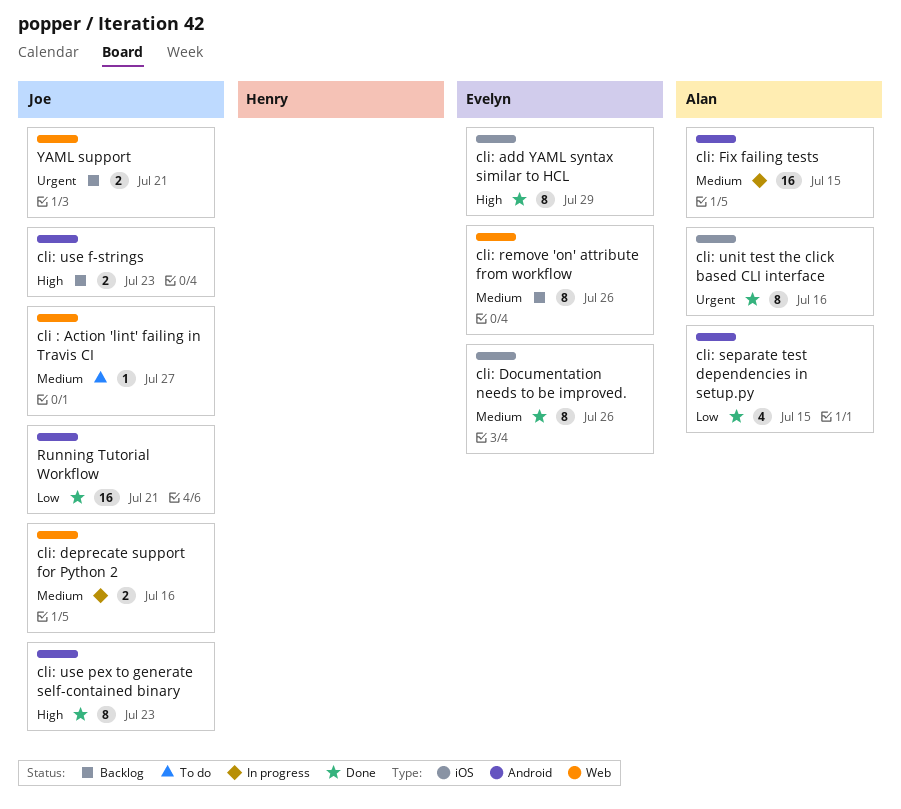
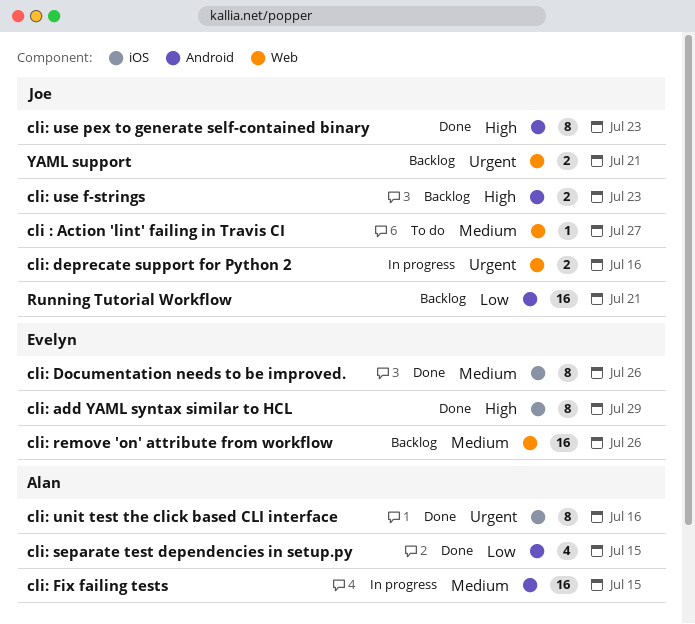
cli: deprecate support for Python 2, priority: Medium -> Urgent
cli: remove 'on' attribute from workflow, estimate: 8 -> 16
Running Tutorial Workflow, status: Done -> Backlog

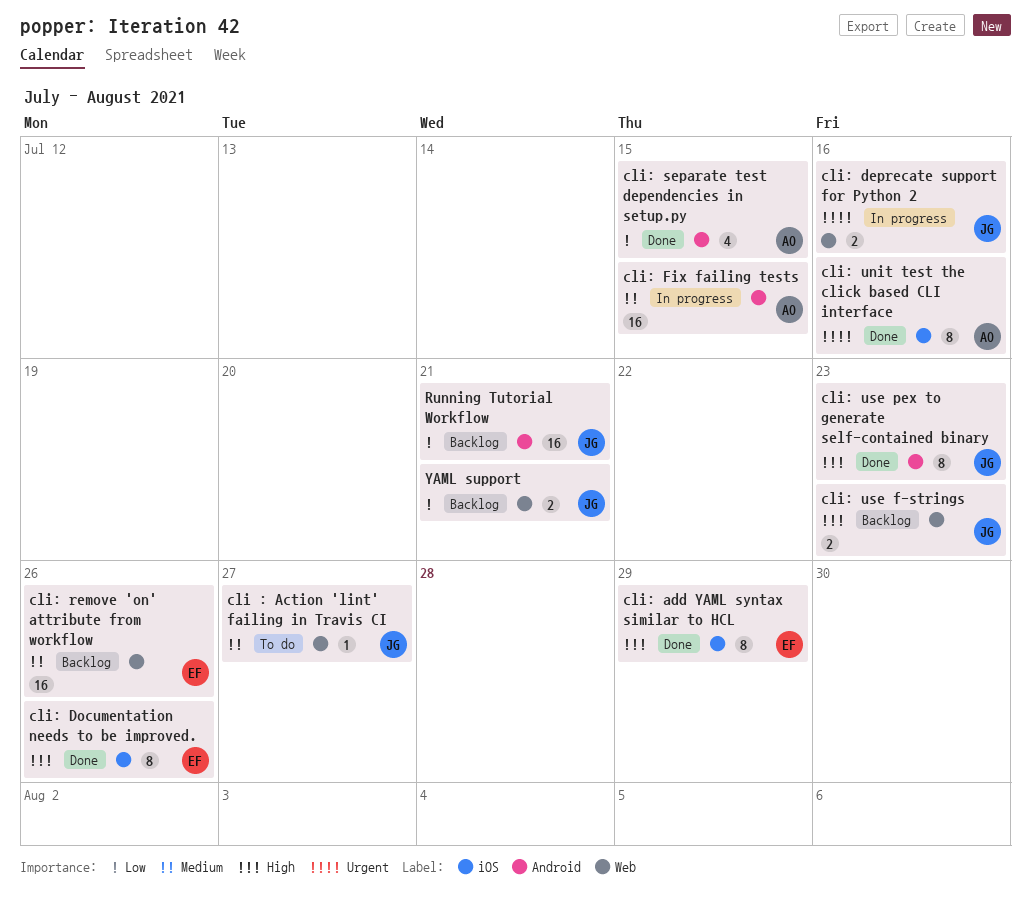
cli: Documentation needs to be improved., priority: Medium -> High
cli: use f-strings, label: Android -> Web
YAML support, priority: Urgent -> Low

